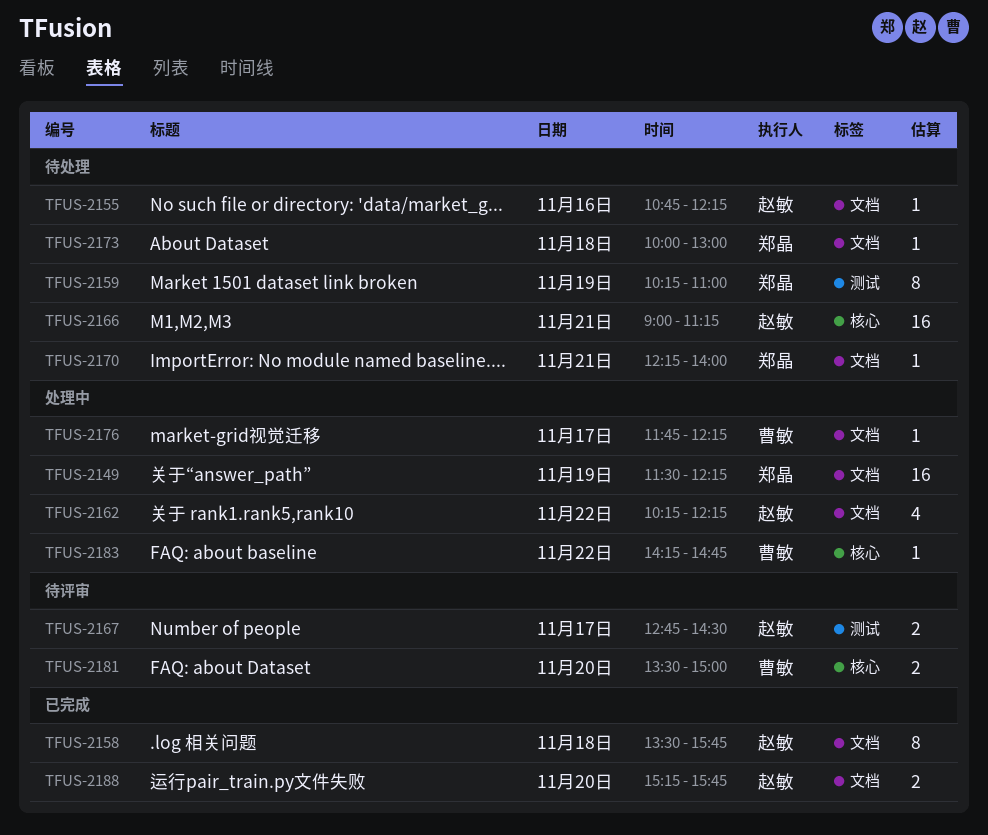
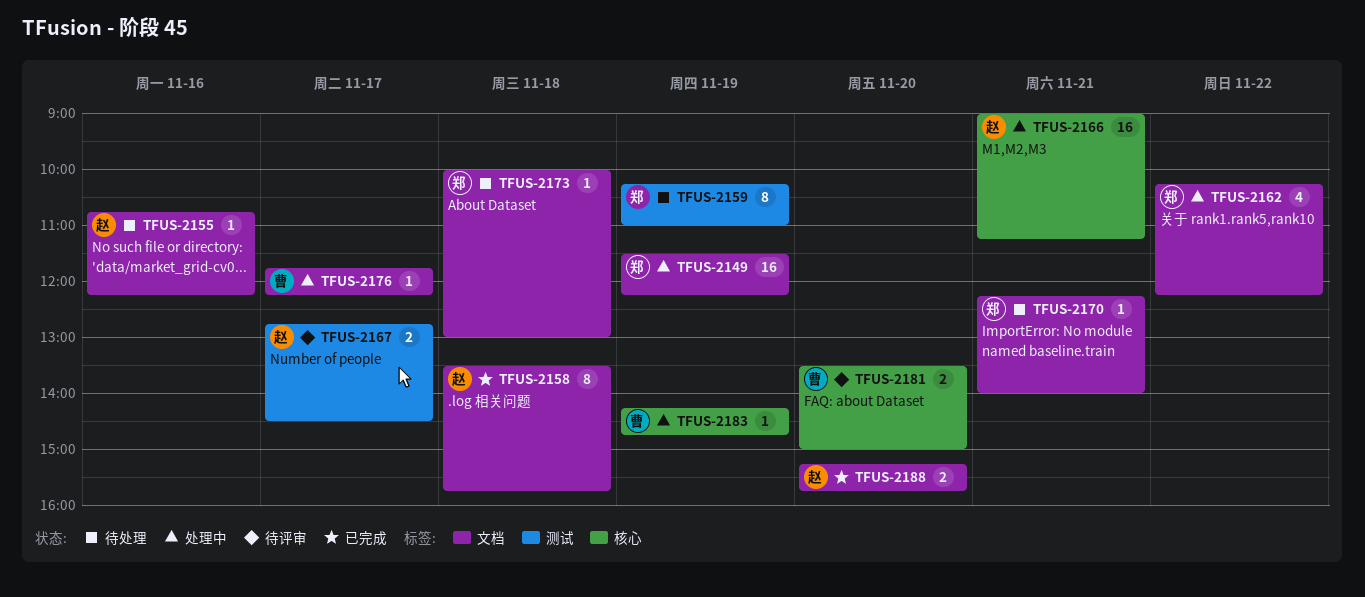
TFUS-2162, owner: 赵敏 -> 郑晶
TFUS-2166, status: 待处理 -> 处理中
TFUS-2183, day: Nov 22 -> Nov 19

